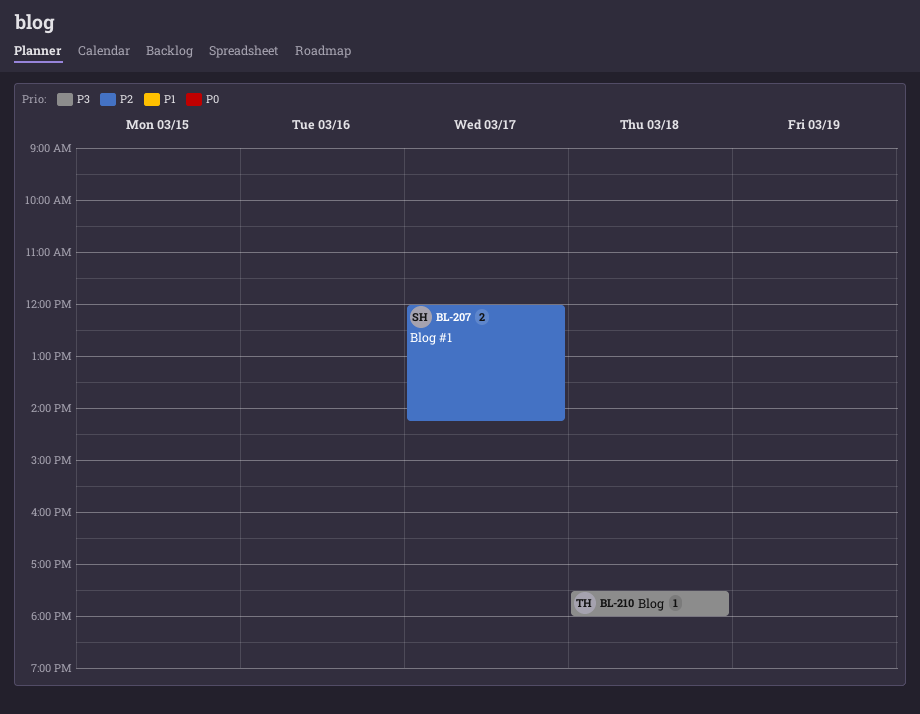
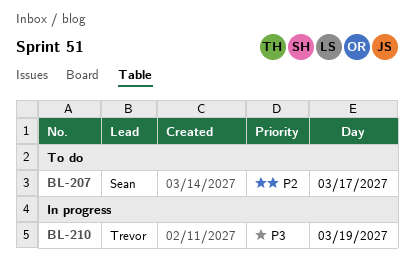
BL-210, day: Mar 18 -> Mar 19

